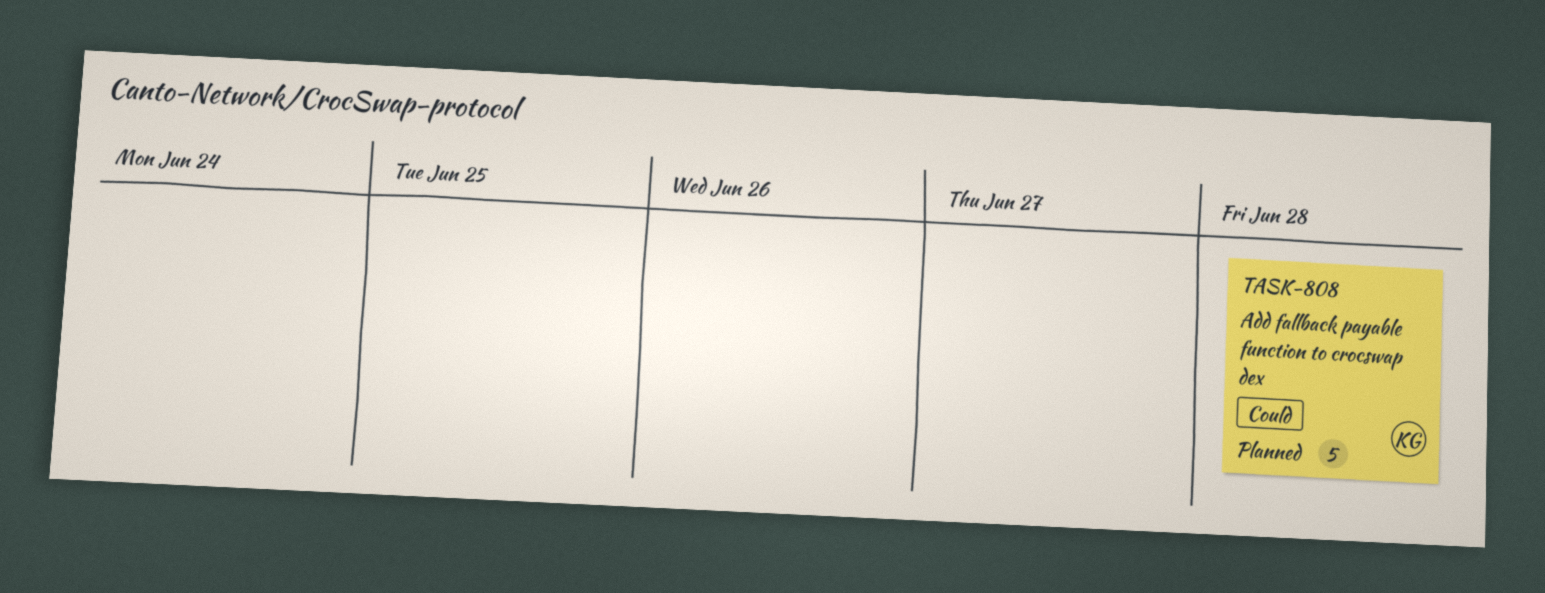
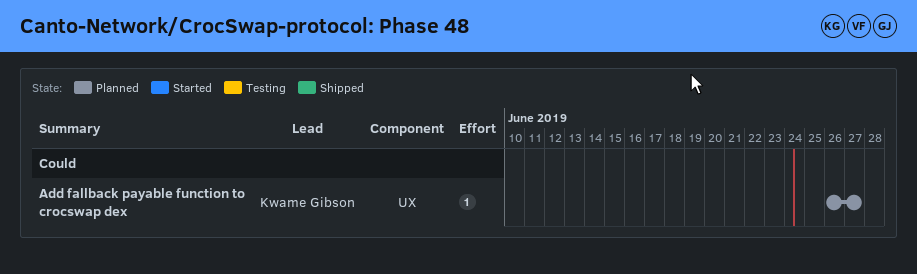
Add fallback payable function to crocswap dex, estimate: 5 -> 1
Add fallback payable function to crocswap dex, due: Jun 28 -> Jun 27

